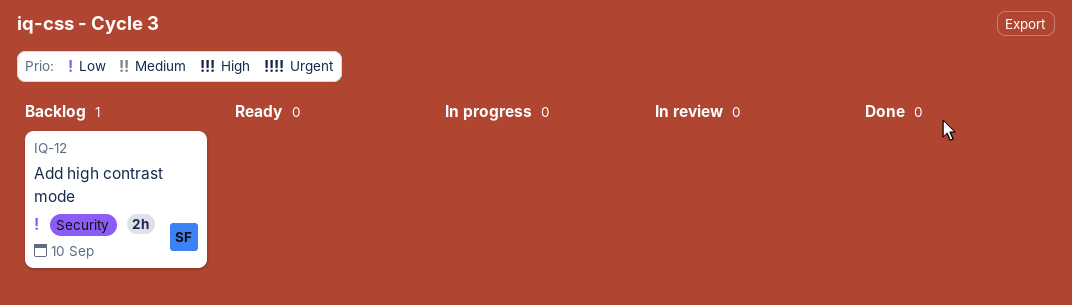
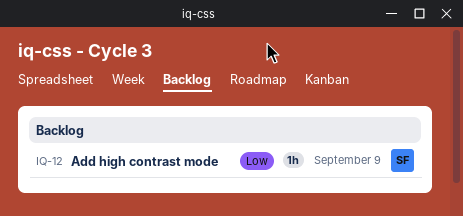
IQ-12, estimate: 2h -> 1h
IQ-12, due: Sep 10 -> Sep 9

